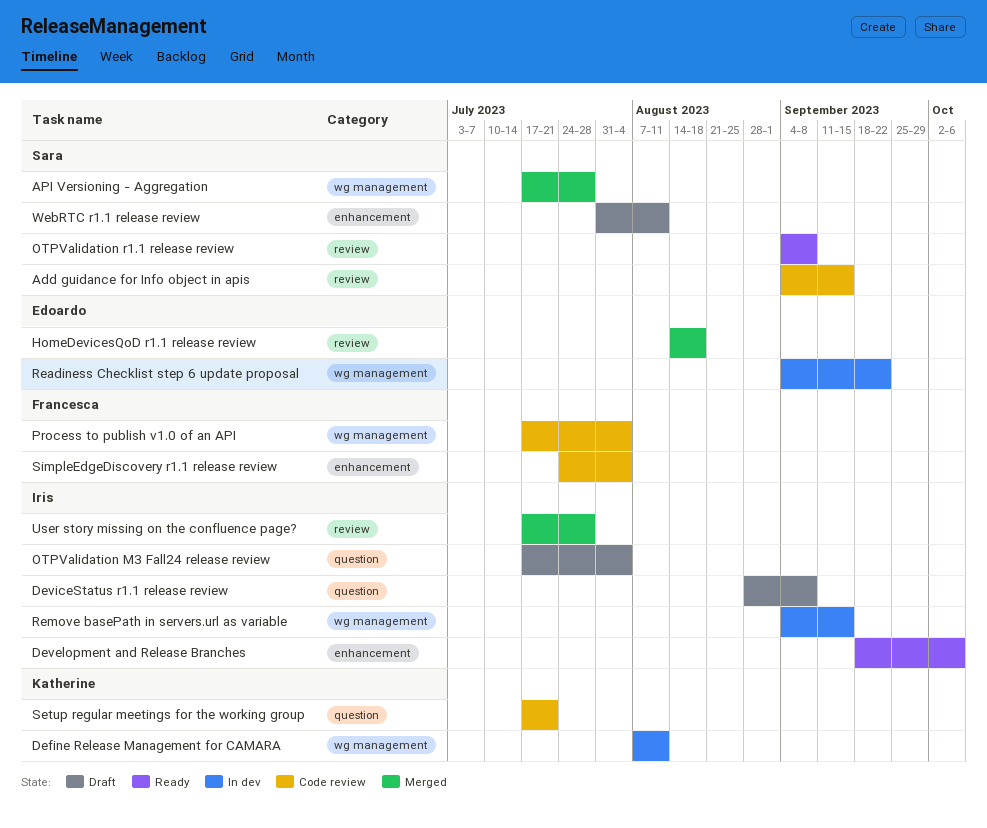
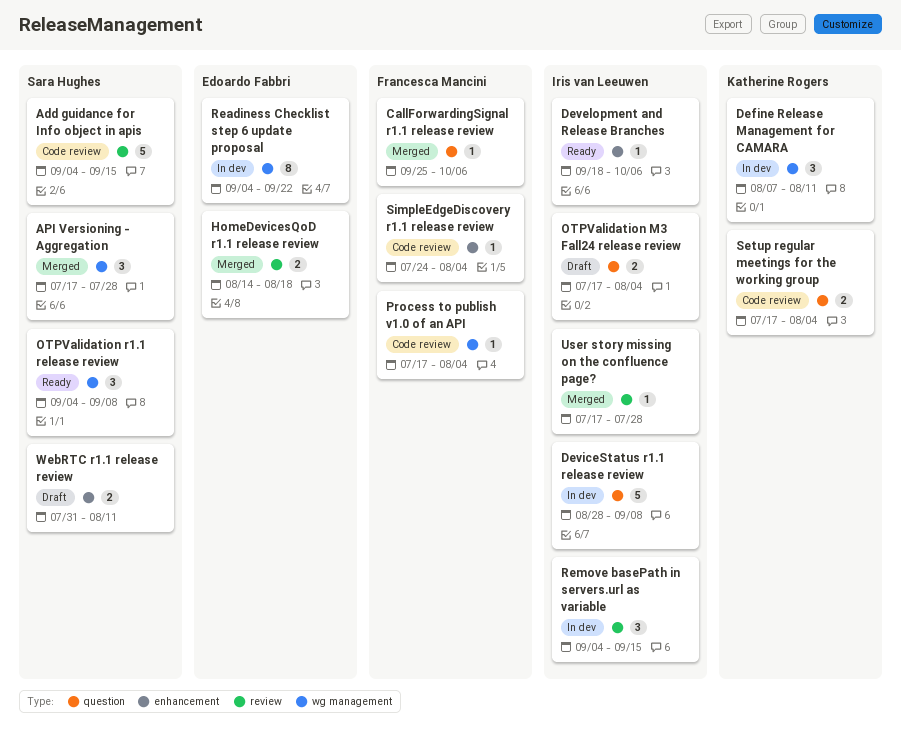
CallForwardingSignal r1.1 release review: none -> present
DeviceStatus r1.1 release review, status: Draft -> In dev
OTPValidation r1.1 release review, label: review -> wg management
Remove basePath in servers.url as variable, label: wg management -> review
Setup regular meetings for the working group, due: Jul 21 -> Aug 4

